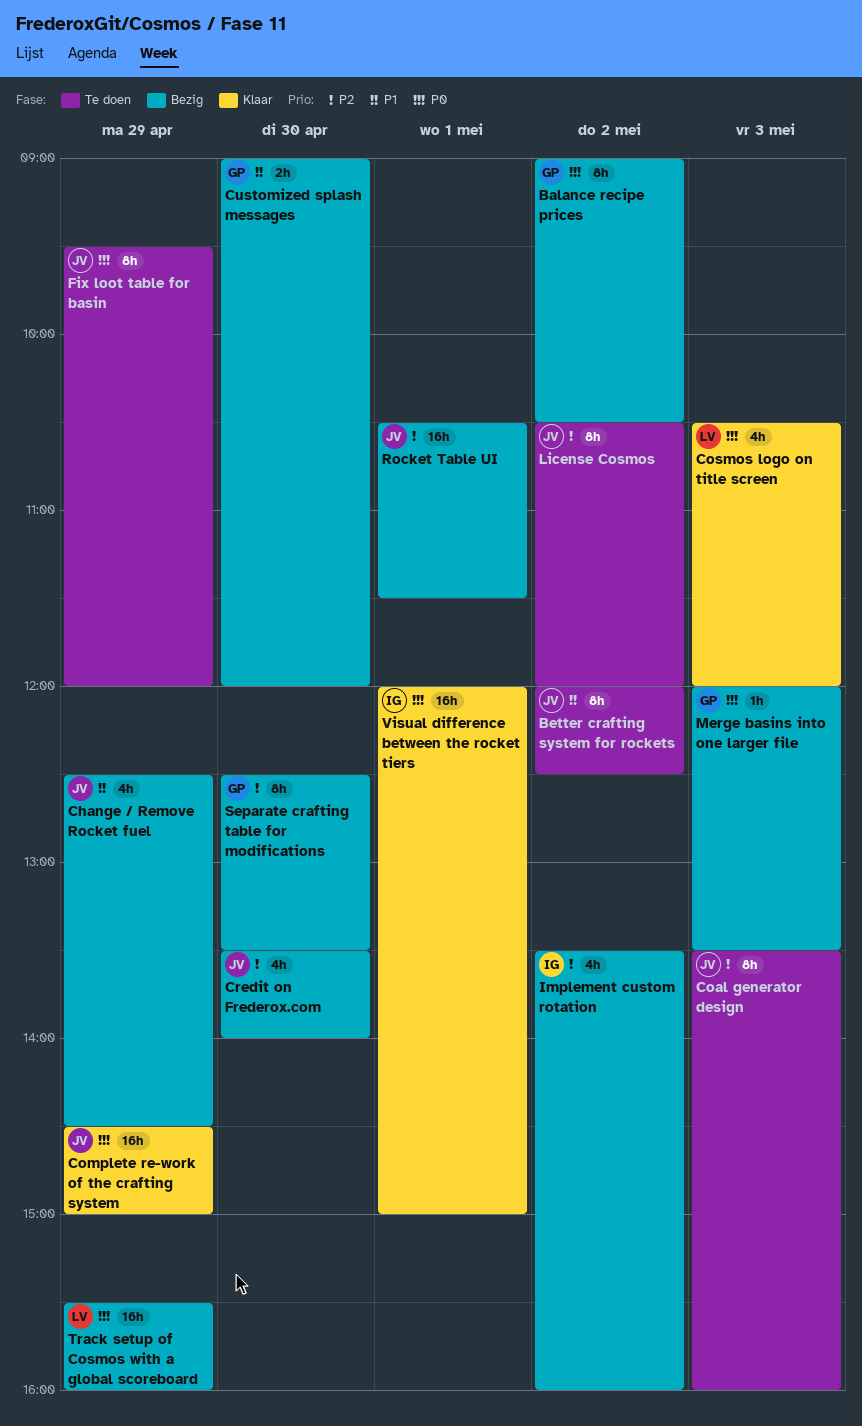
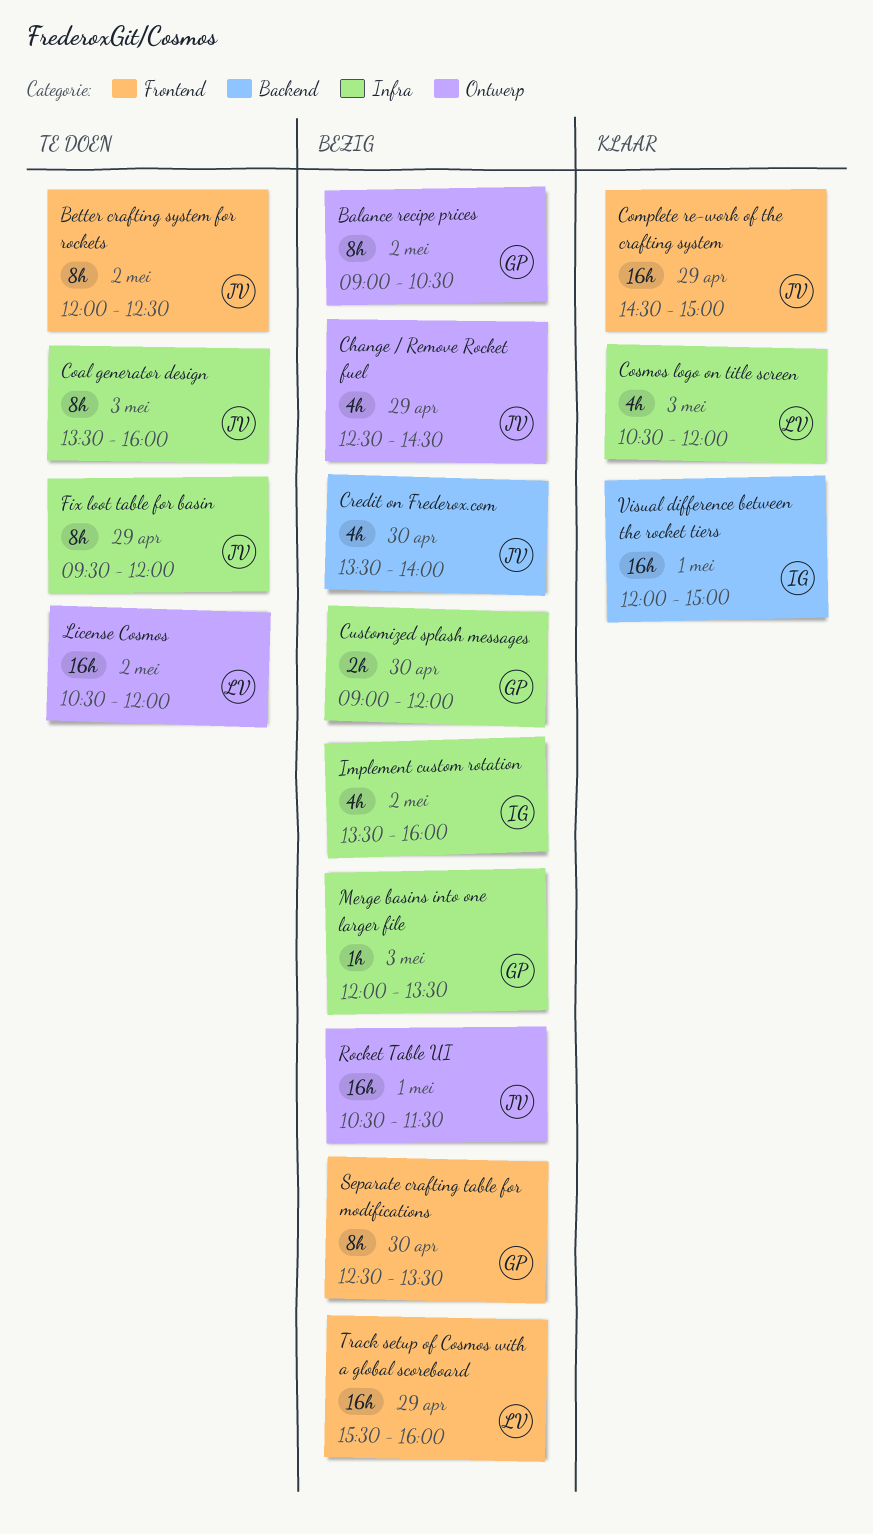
License Cosmos, owner: JV -> LV
License Cosmos, estimate: 8h -> 16h

